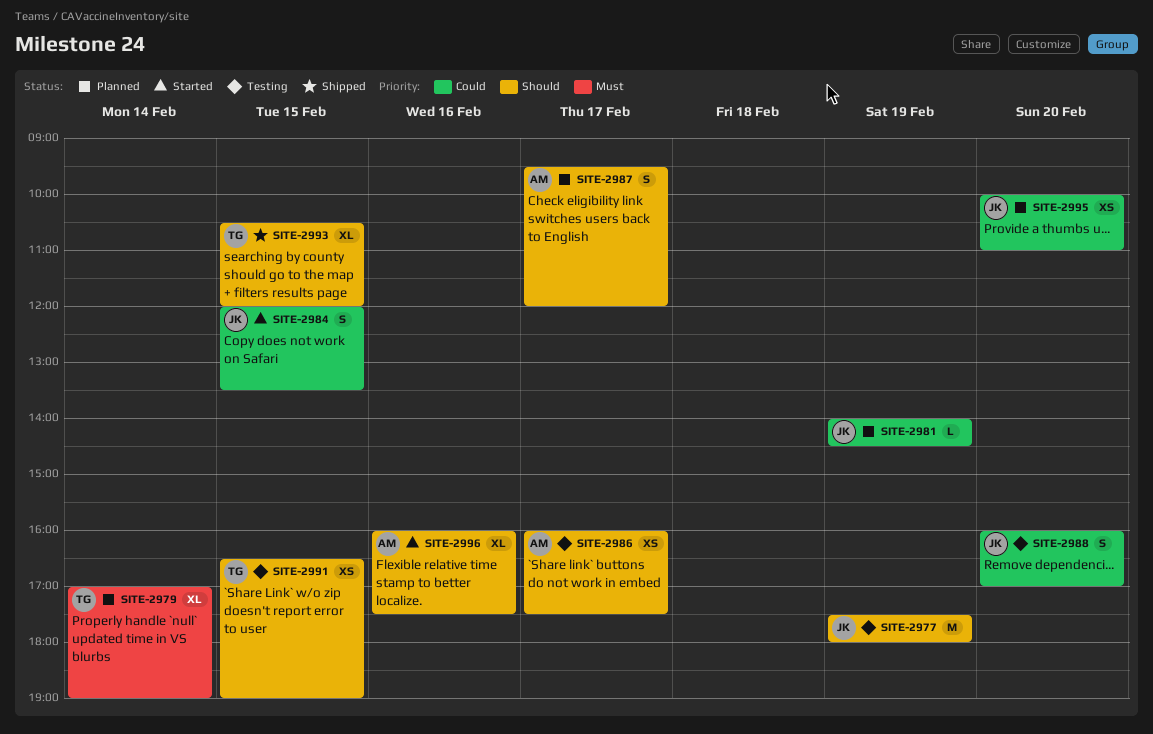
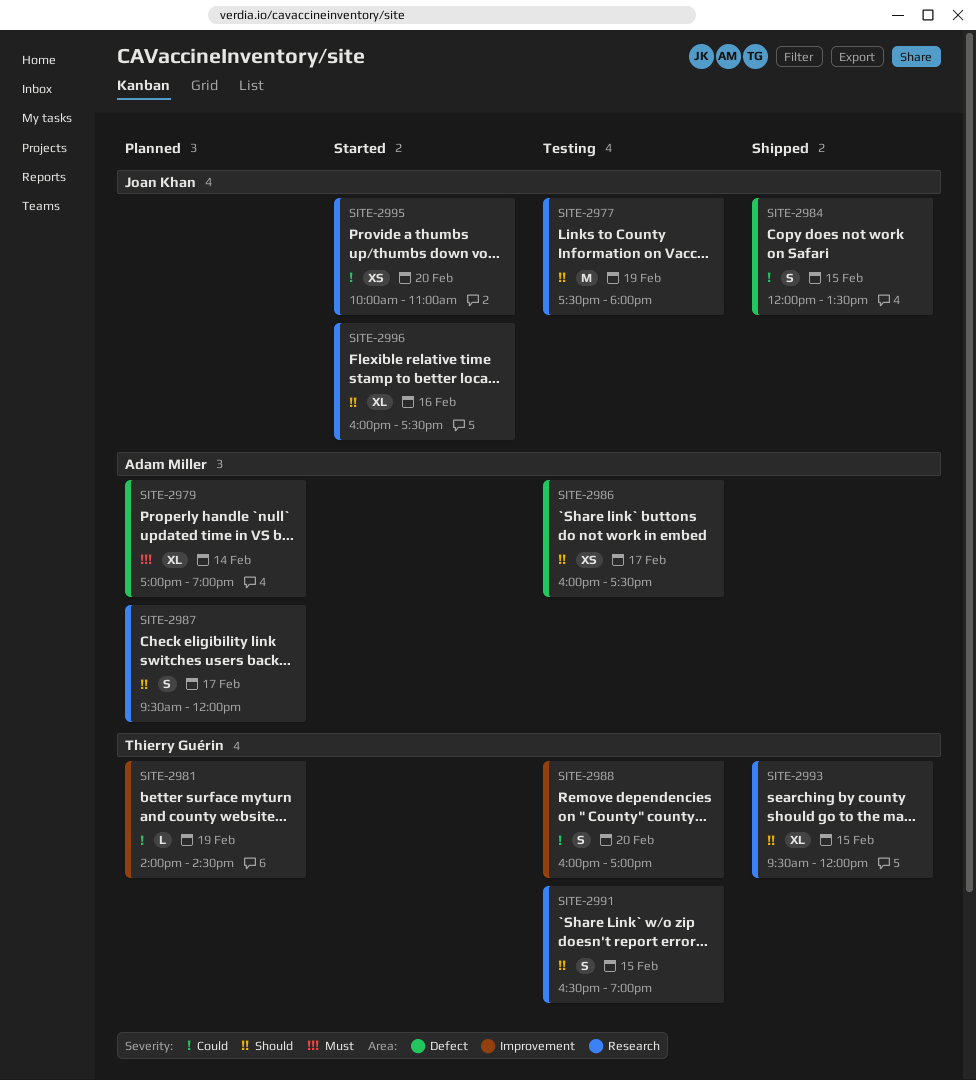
SITE-2979, owner: Thierry Guérin -> Adam Miller
SITE-2981, owner: Joan Khan -> Thierry Guérin
SITE-2984, status: Started -> Shipped
SITE-2988, owner: Joan Khan -> Thierry Guérin
SITE-2991, estimate: XS -> S
SITE-2993, begins: 10:30 -> 09:30
SITE-2995, status: Planned -> Started
SITE-2996, owner: Adam Miller -> Joan Khan

